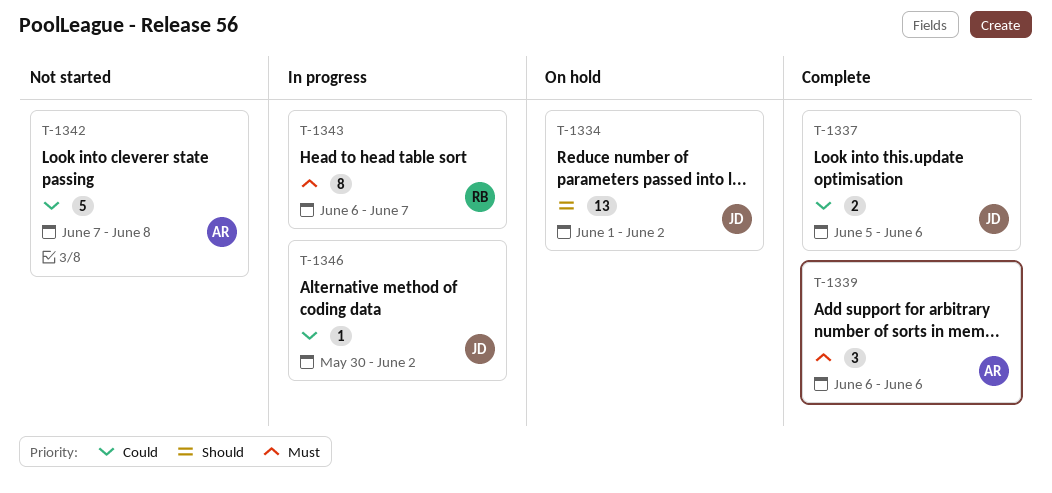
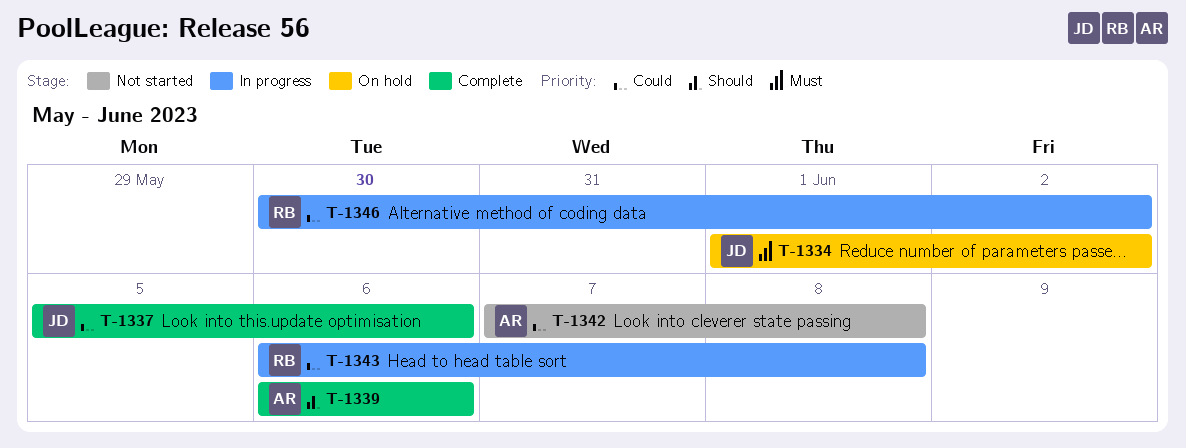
T-1334, priority: Should -> Must
T-1339, priority: Must -> Should
T-1343, priority: Must -> Could
T-1343, due: Jun 7 -> Jun 8
T-1346, owner: JD -> RB

